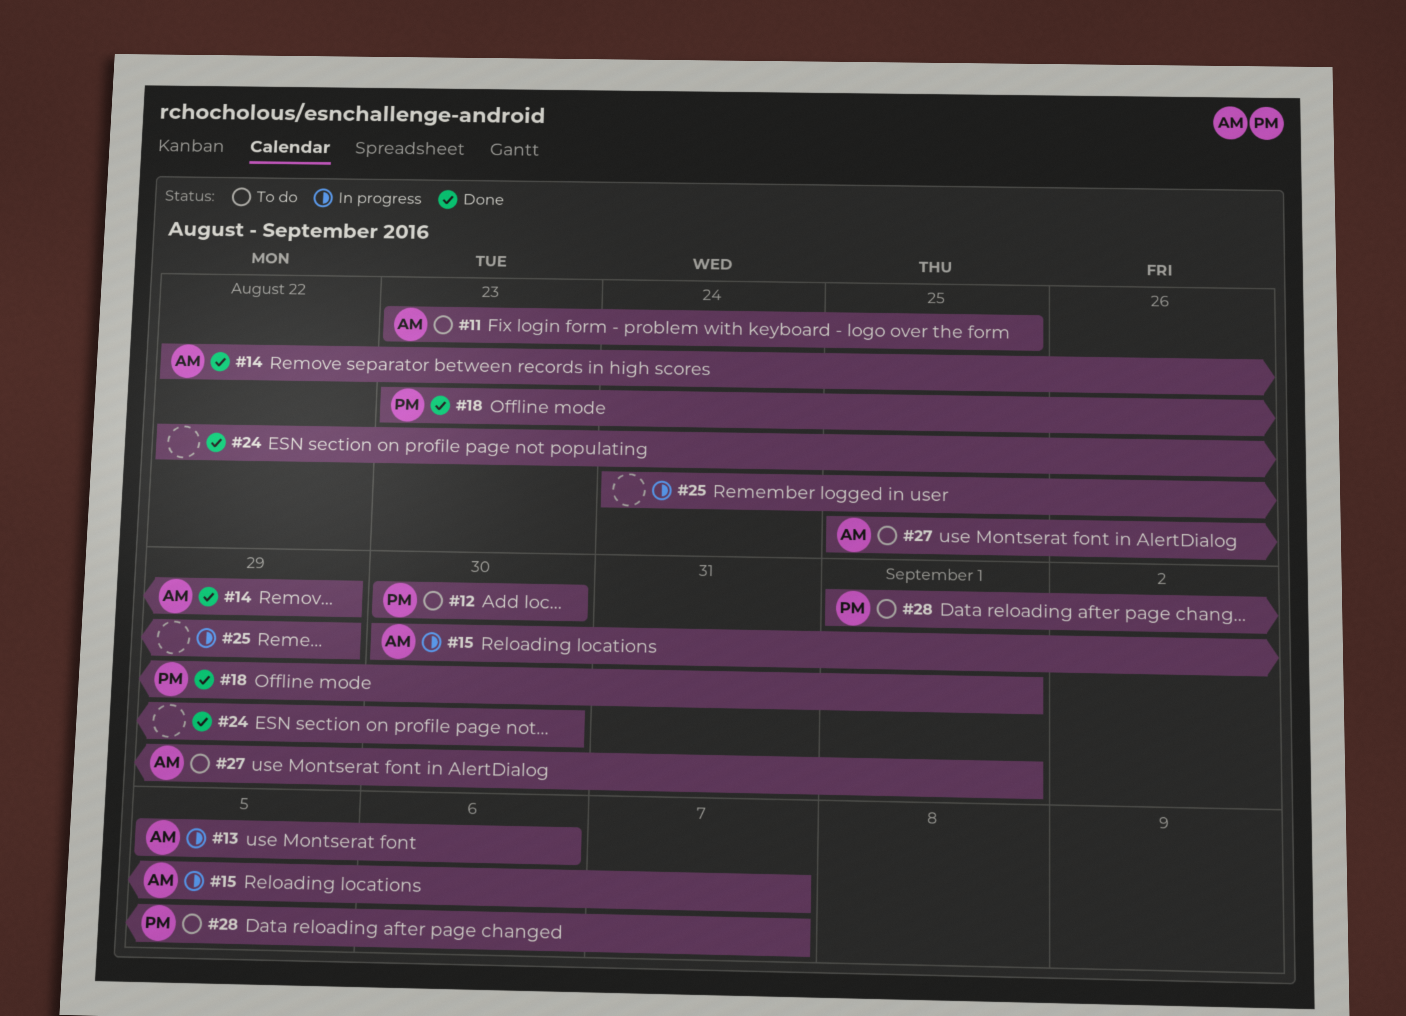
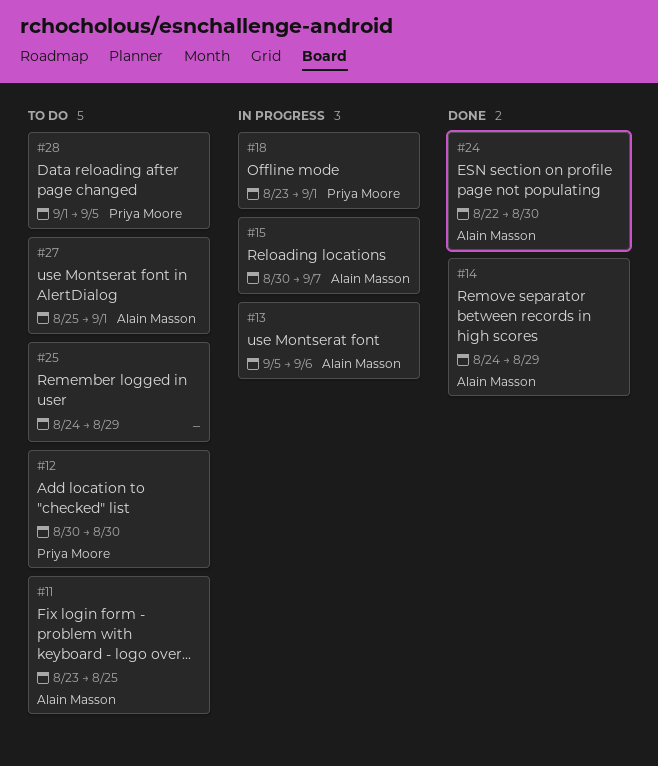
#14, start: Aug 22 -> Aug 24
#18, status: Done -> In progress
#24, owner: none -> Alain Masson
#25, status: In progress -> To do
#28, due: Sep 7 -> Sep 5

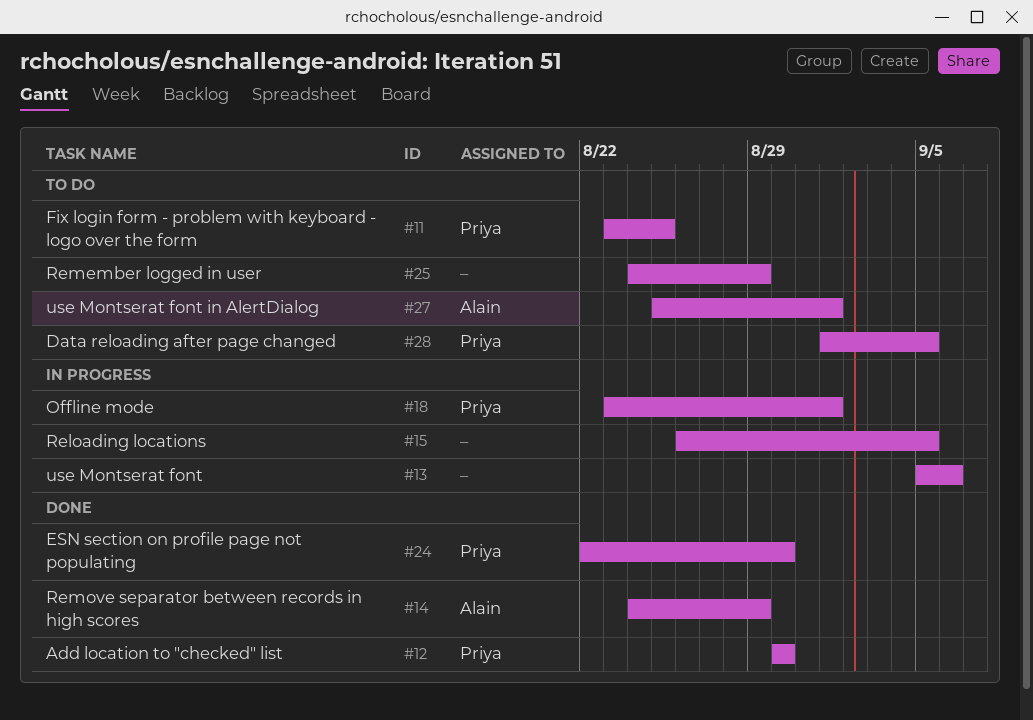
#11, owner: Alain Masson -> Priya Moore
#12, status: To do -> Done
#13, owner: Alain Masson -> none
#15, owner: Alain Masson -> none
#15, start: Aug 30 -> Aug 26
#15, due: Sep 7 -> Sep 5
#24, owner: Alain Masson -> Priya Moore

